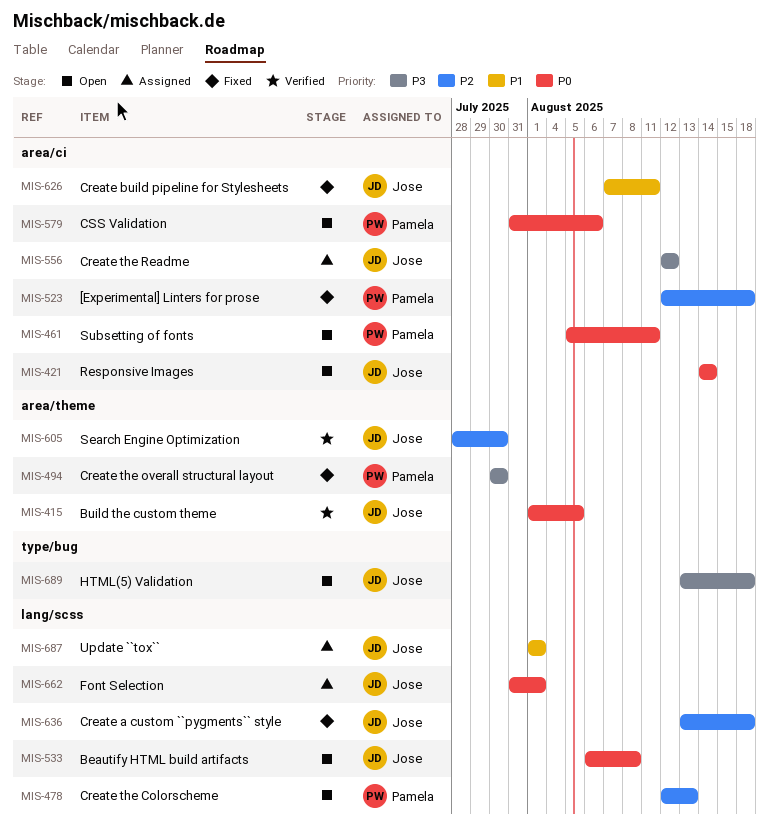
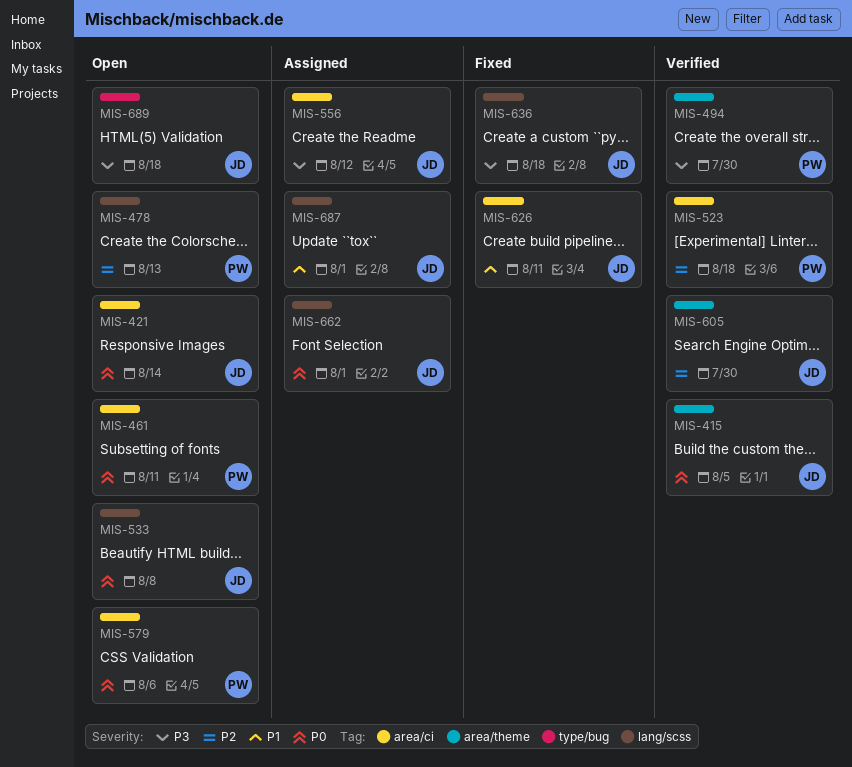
MIS-494, status: Fixed -> Verified
MIS-523, status: Fixed -> Verified
MIS-636, priority: P2 -> P3

